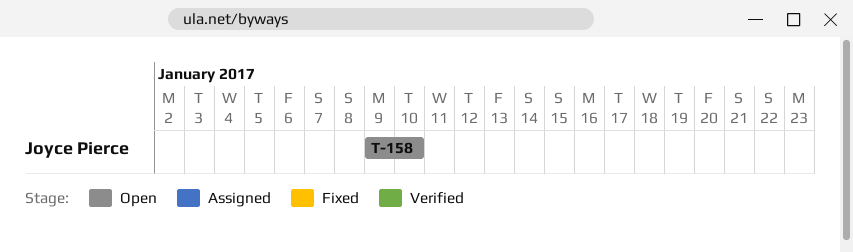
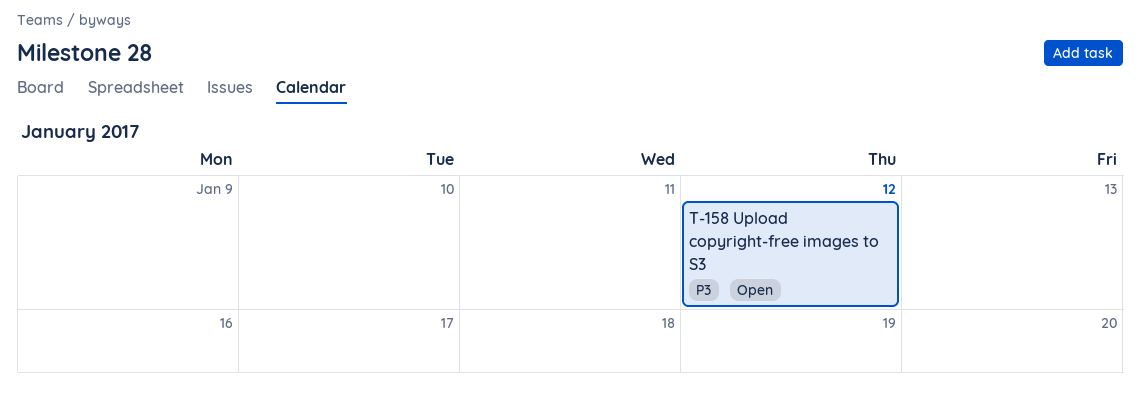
T-158, due: Jan 10 -> Jan 12

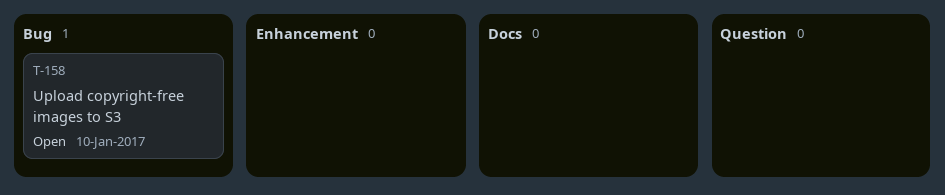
T-158, due: Jan 12 -> Jan 10

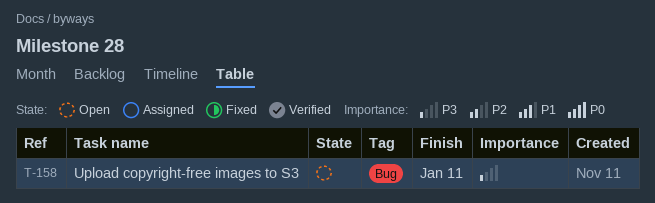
T-158, due: Jan 10 -> Jan 11

